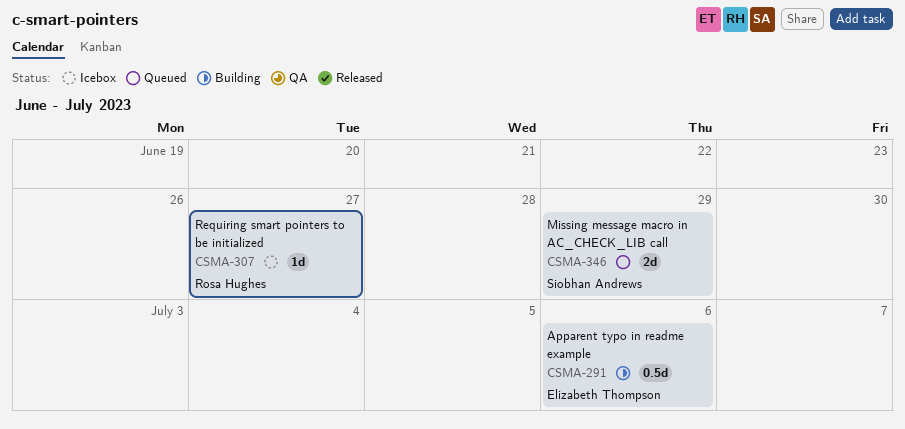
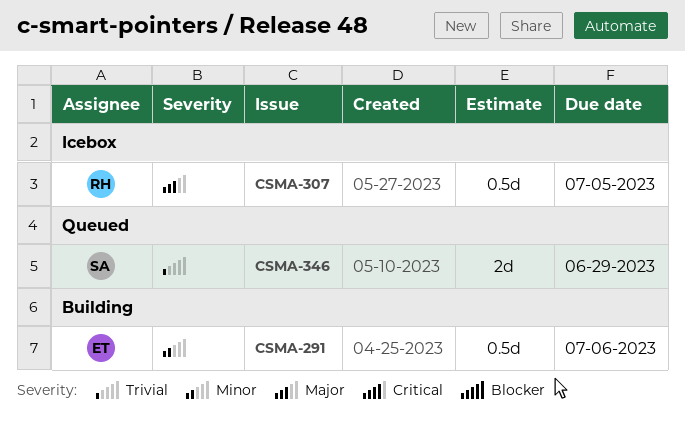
CSMA-307, estimate: 1d -> 0.5d
CSMA-307, due: Jun 27 -> Jul 5

